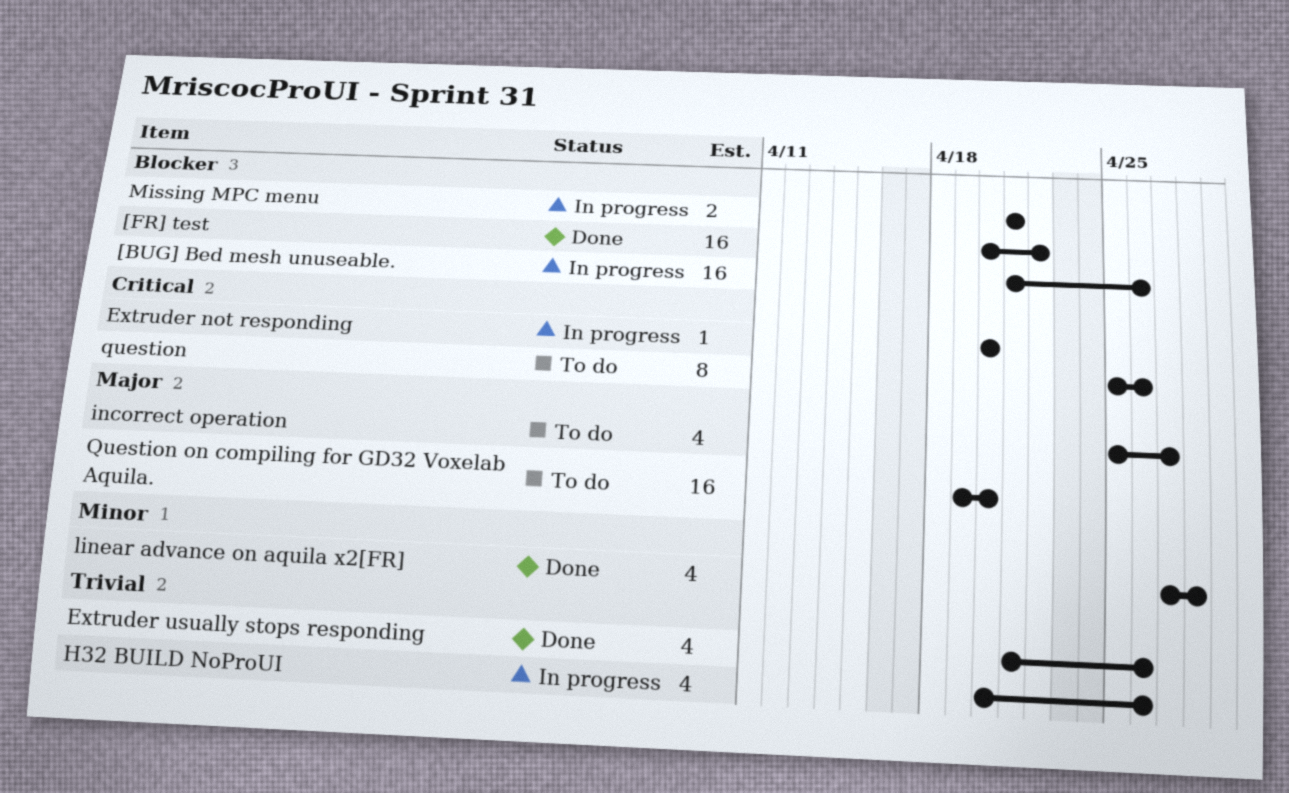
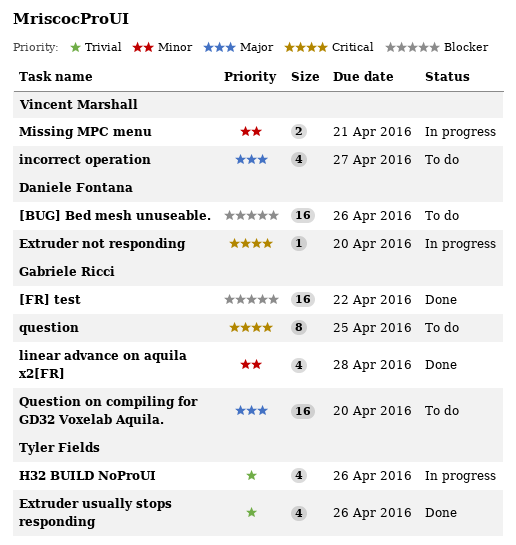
[BUG] Bed mesh unuseable., status: In progress -> To do
Missing MPC menu, priority: Blocker -> Minor
question, due: Apr 26 -> Apr 25

